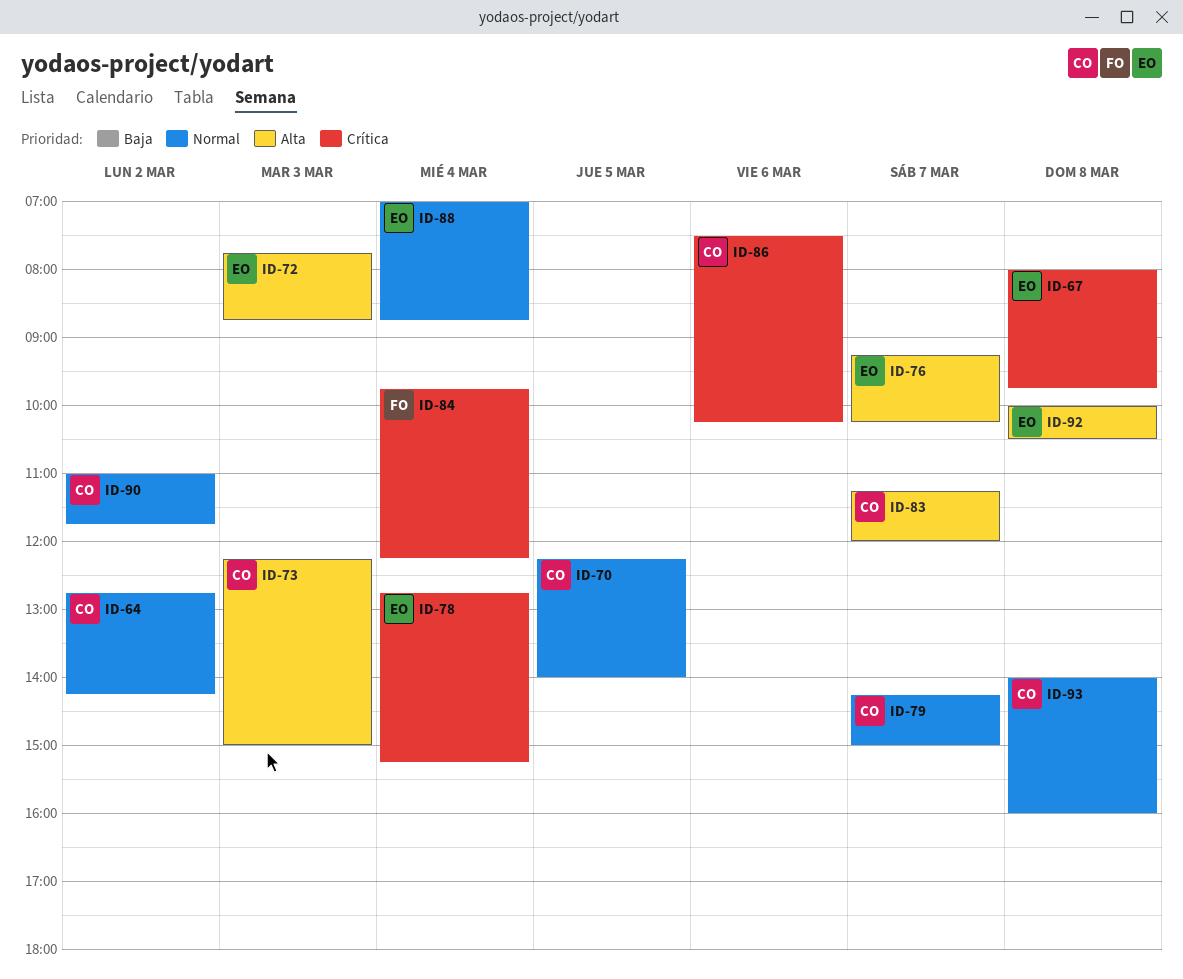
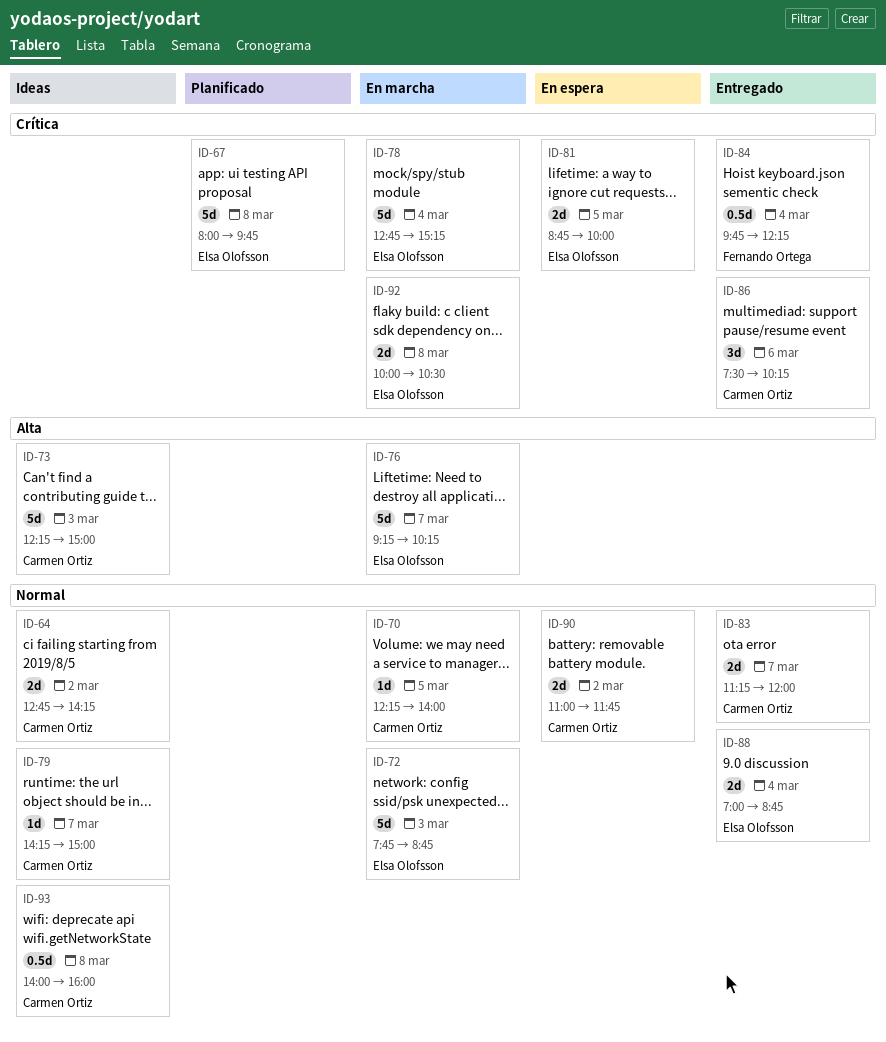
ID-72, priority: Alta -> Normal
ID-81: none -> present
ID-83, priority: Alta -> Normal
ID-92, priority: Alta -> Crítica

